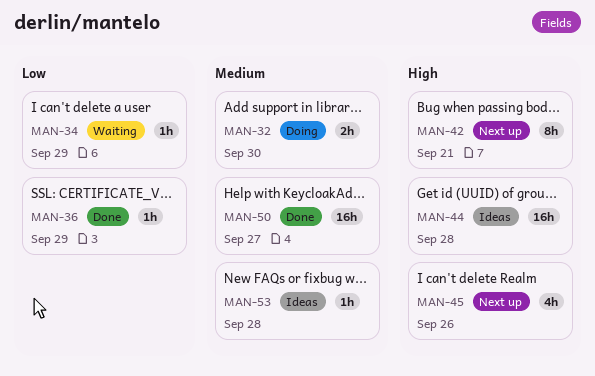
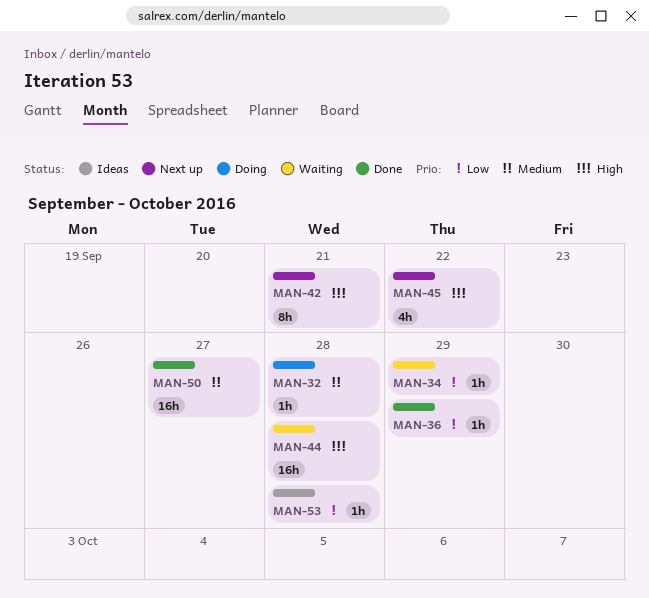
MAN-32, estimate: 2h -> 1h
MAN-32, due: Sep 30 -> Sep 28
MAN-44, status: Ideas -> Waiting
MAN-45, due: Sep 26 -> Sep 22
MAN-53, priority: Medium -> Low

